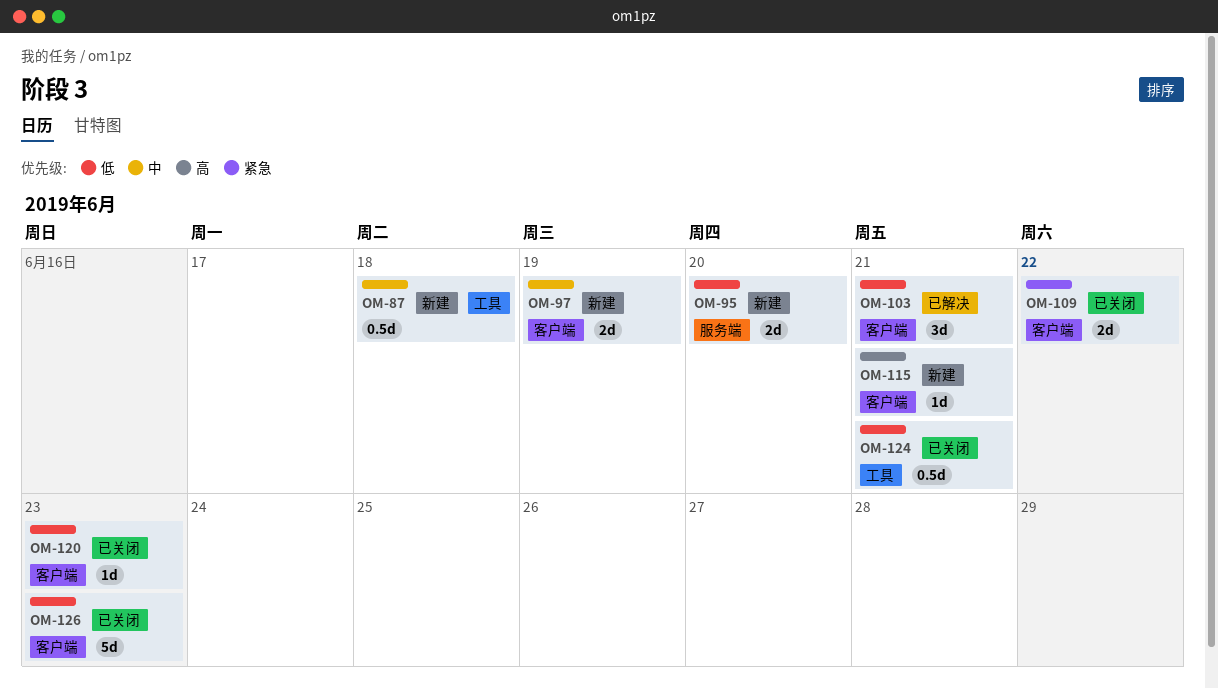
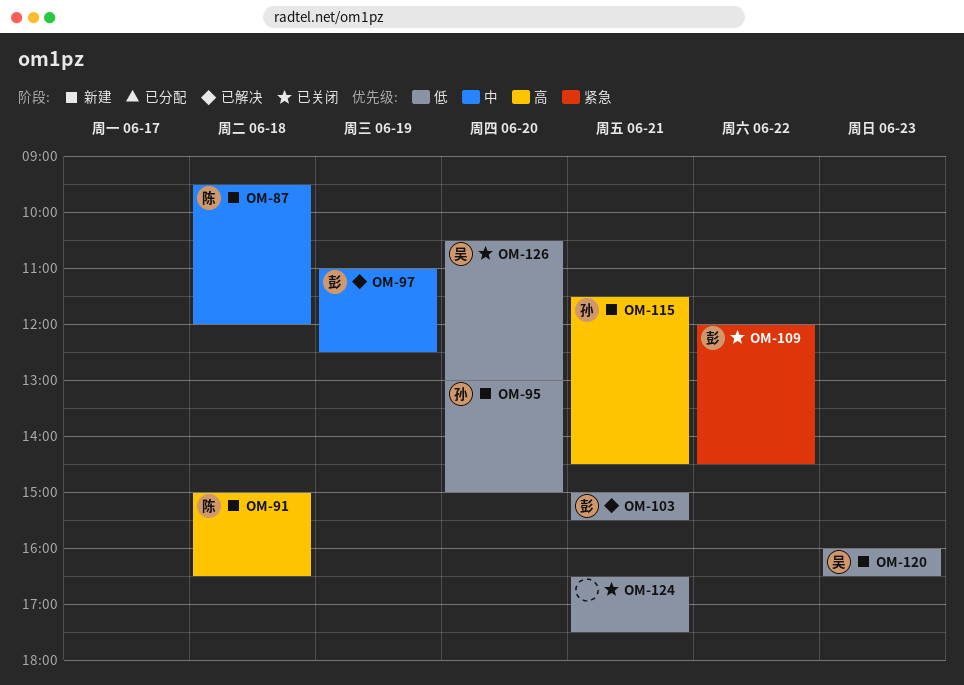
OM-91: none -> present
OM-97, status: 新建 -> 已解决
OM-120, status: 已关闭 -> 新建
OM-126, day: Jun 23 -> Jun 20

